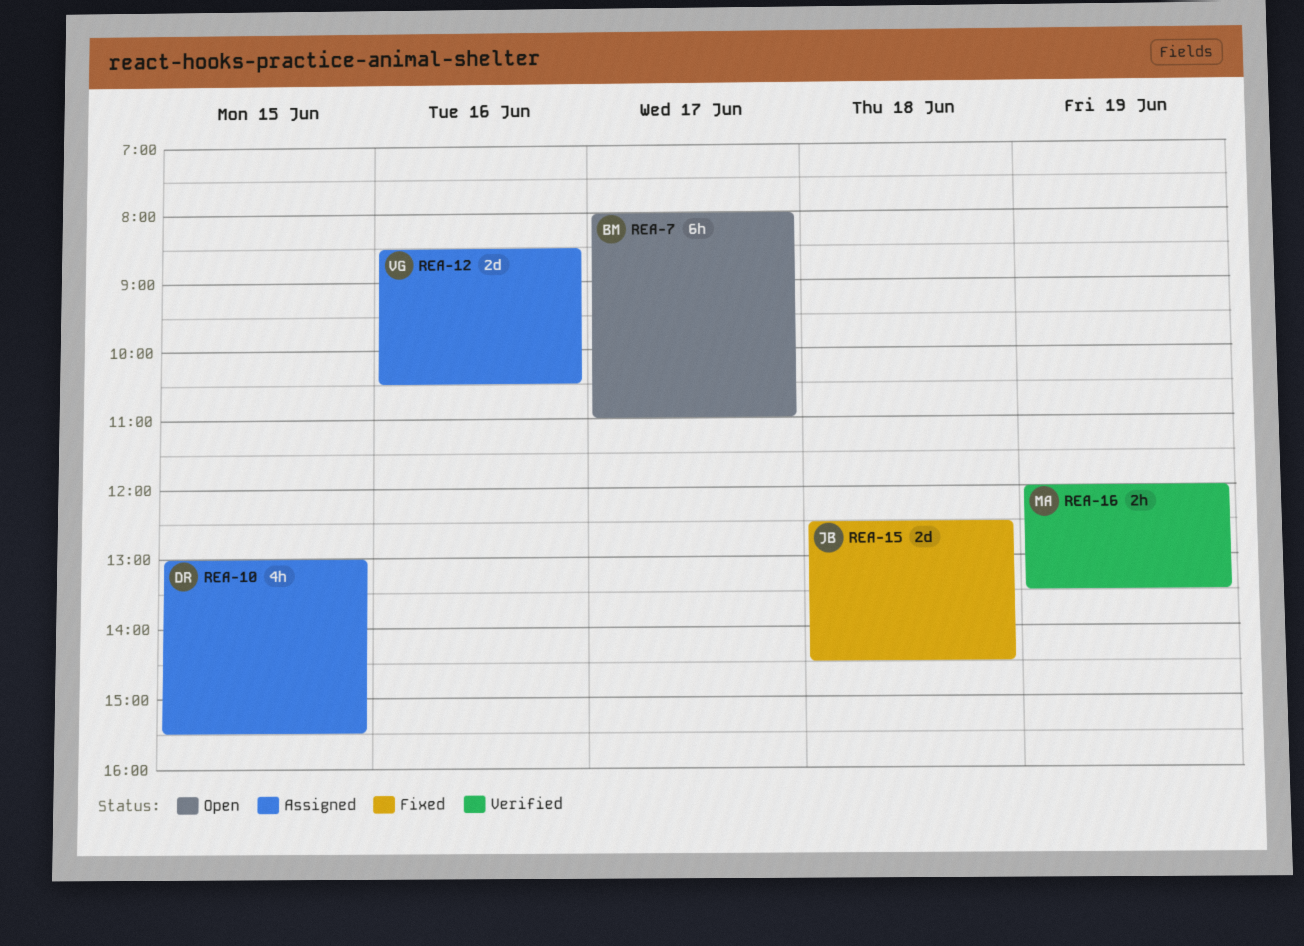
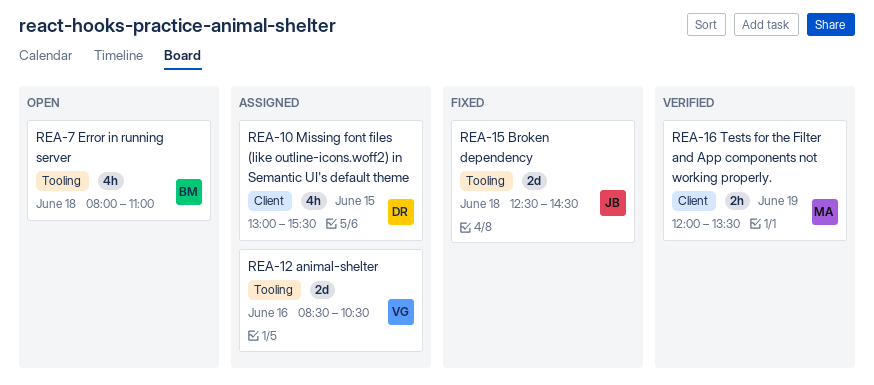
REA-7, estimate: 6h -> 4h
REA-7, day: Jun 17 -> Jun 18

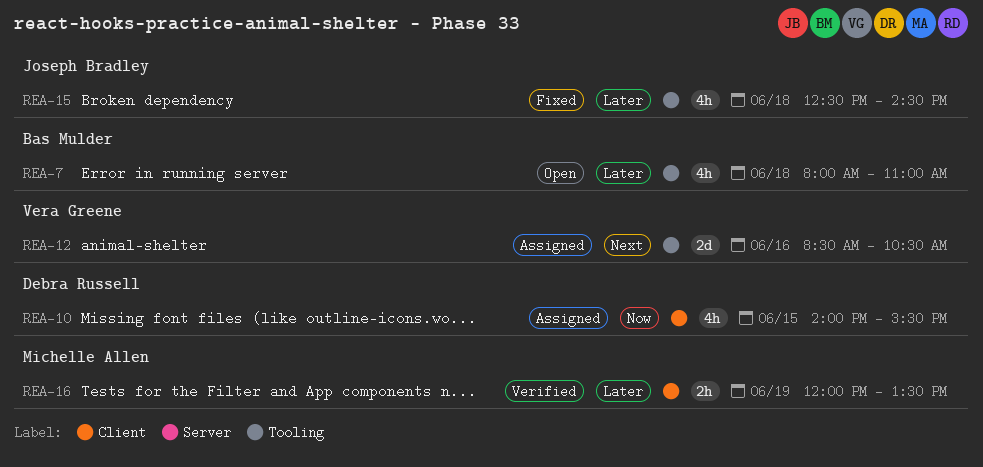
REA-10, begins: 13:00 -> 14:00
REA-15, estimate: 2d -> 4h

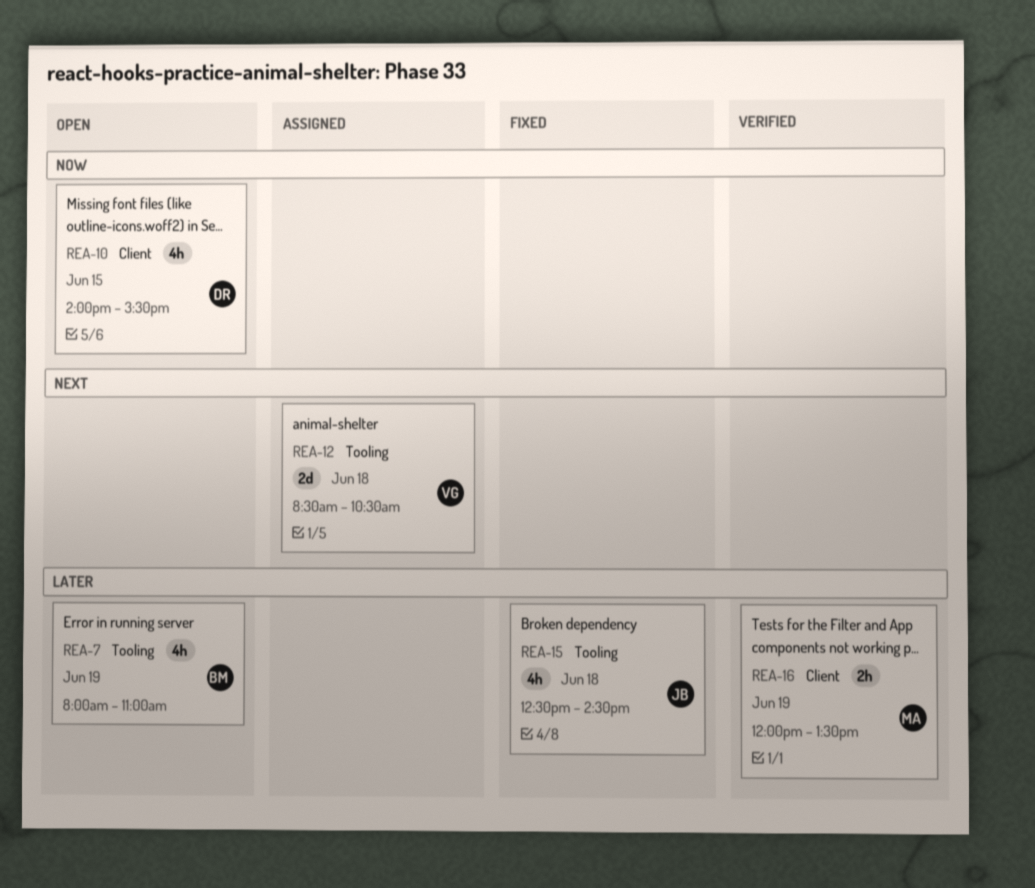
REA-7, day: Jun 18 -> Jun 19
REA-10, status: Assigned -> Open
REA-12, day: Jun 16 -> Jun 18

